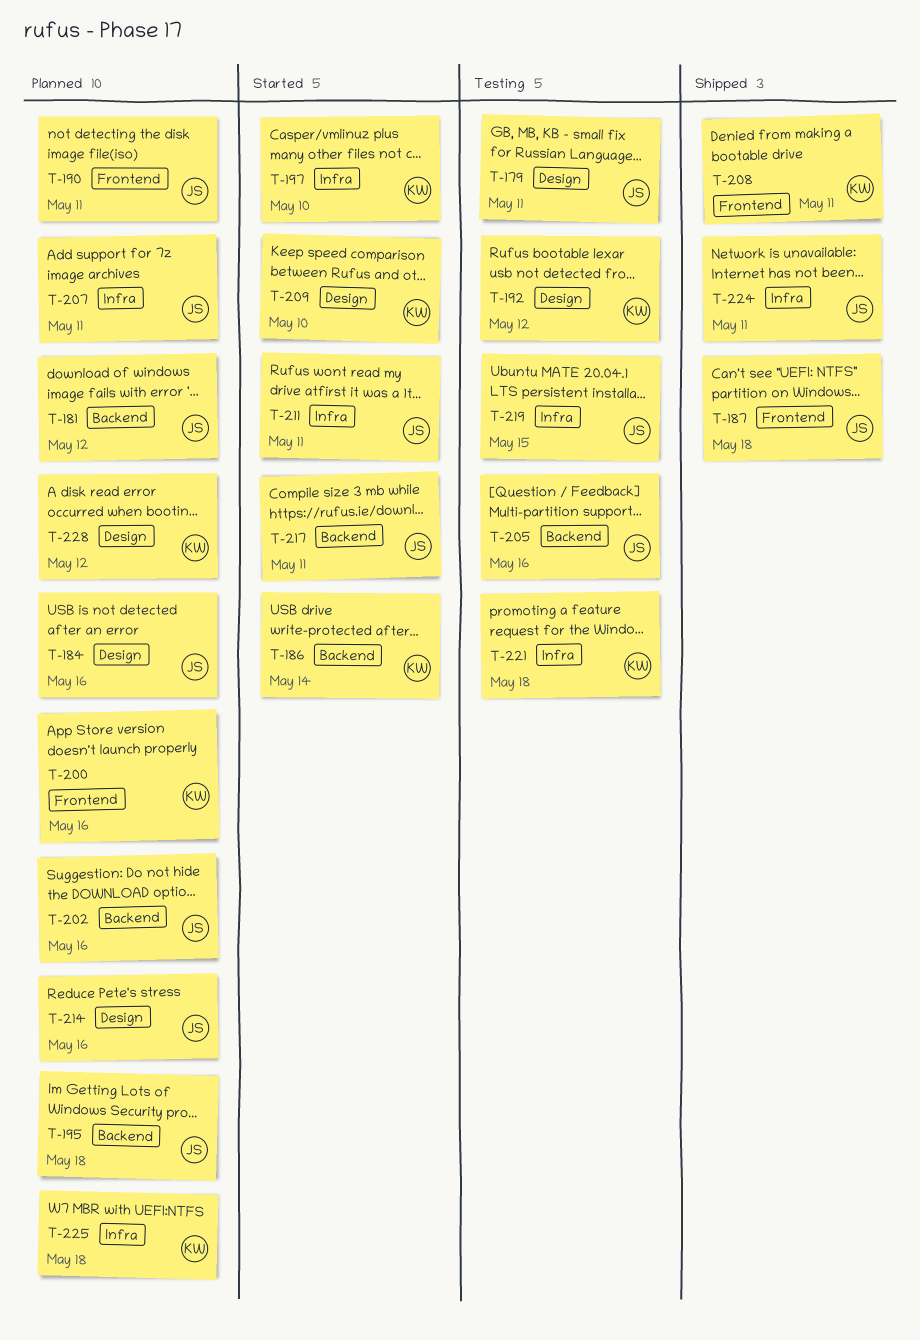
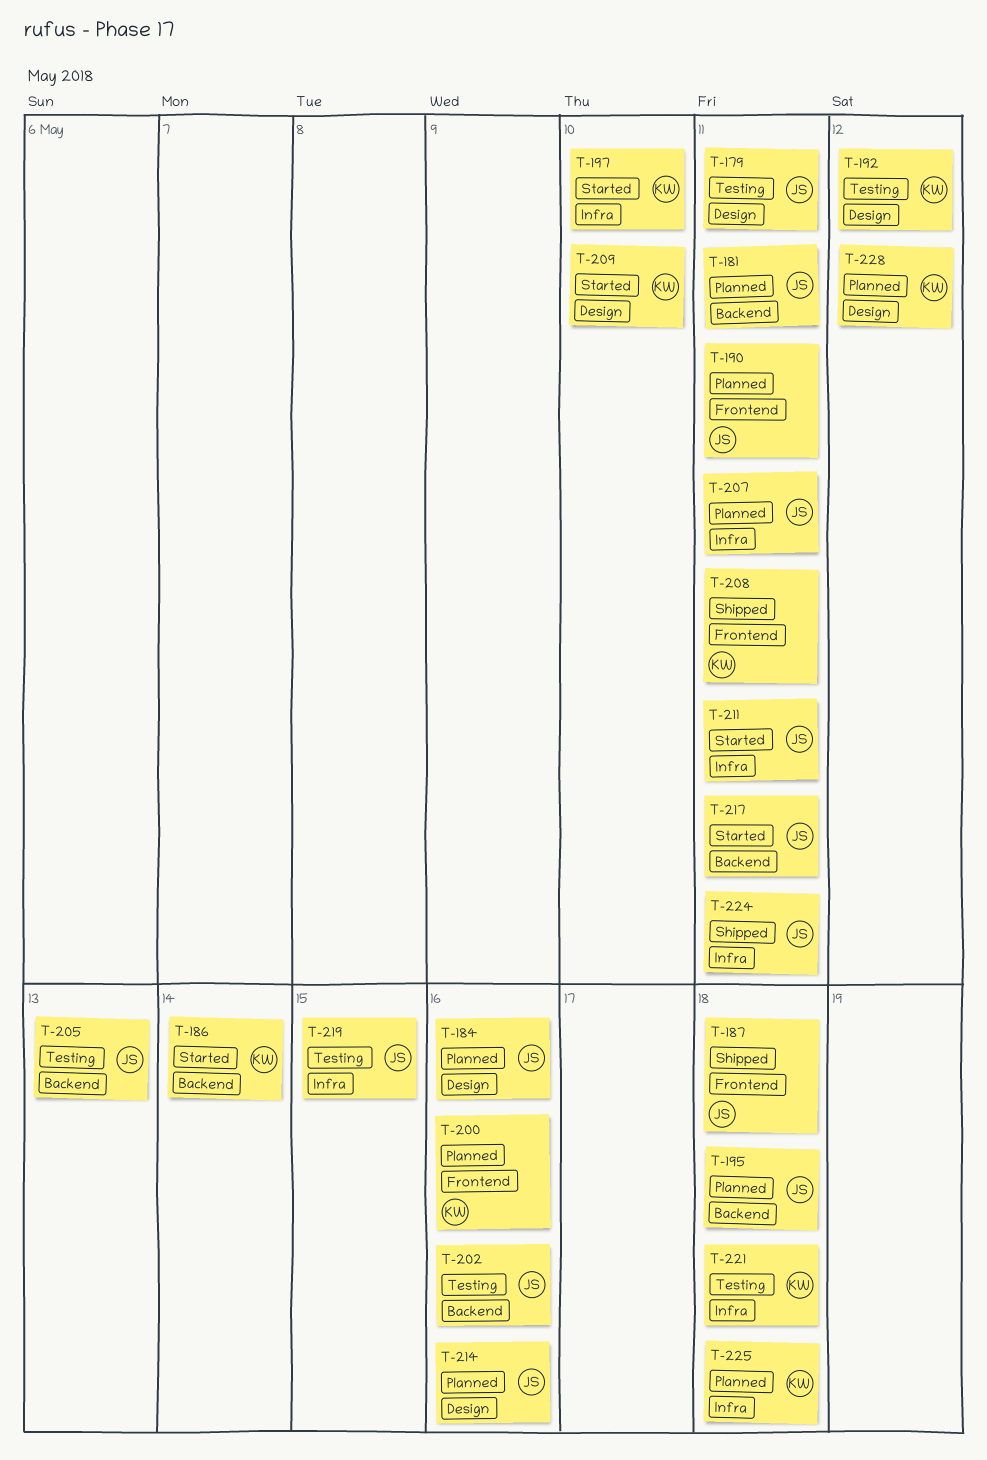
T-181, due: May 12 -> May 11
T-202, status: Planned -> Testing
T-205, due: May 16 -> May 13

